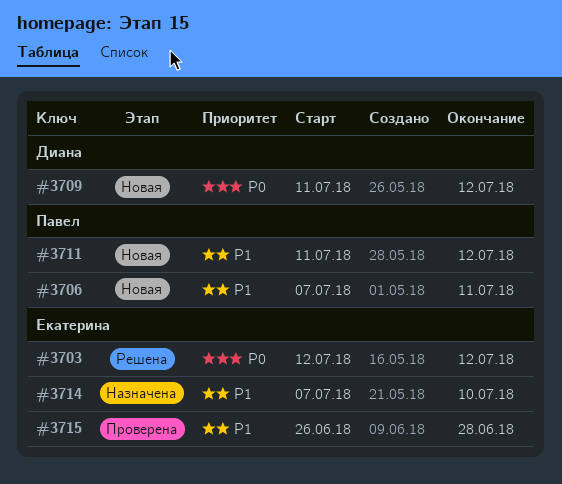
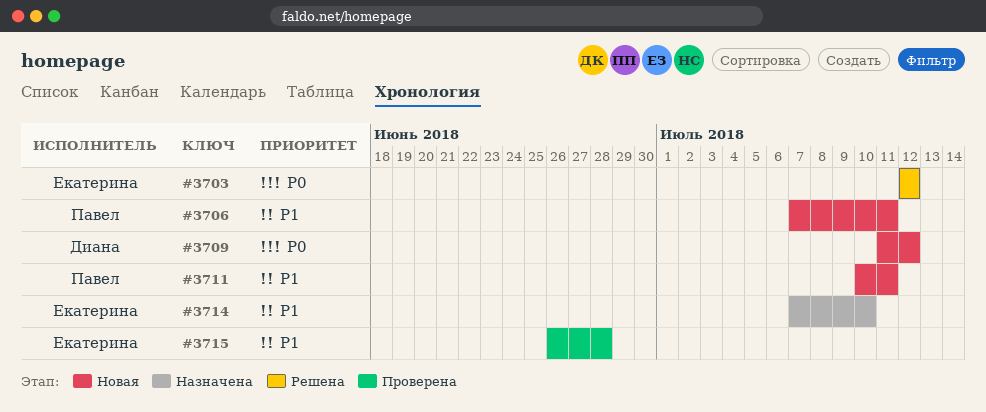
#3711, start: Jul 11 -> Jul 10
#3711, due: Jul 12 -> Jul 11

